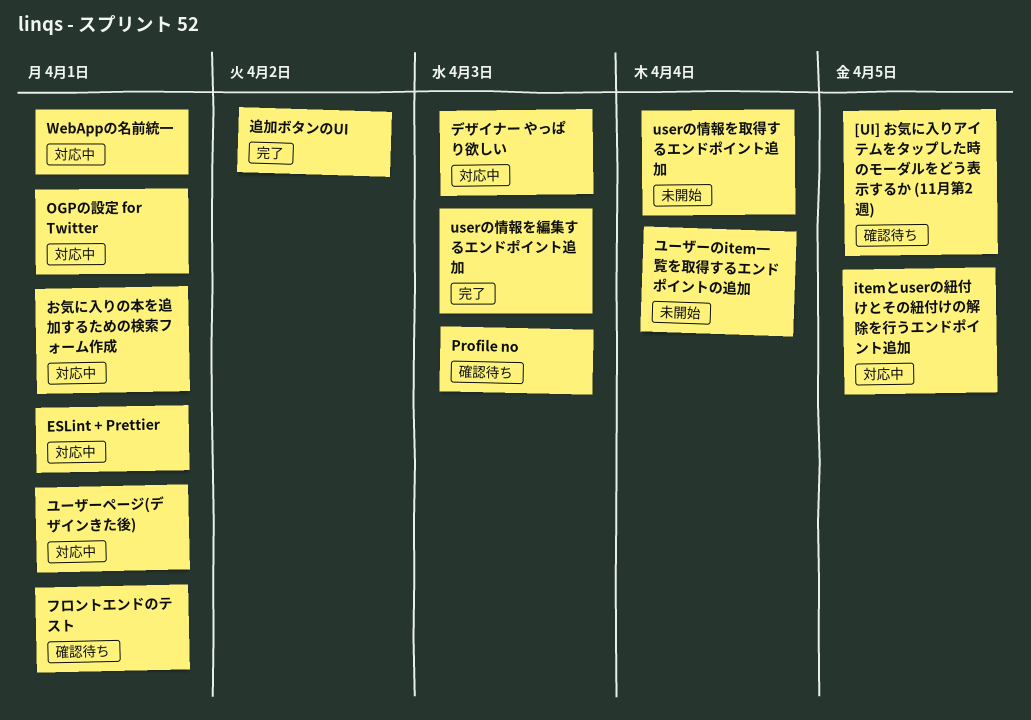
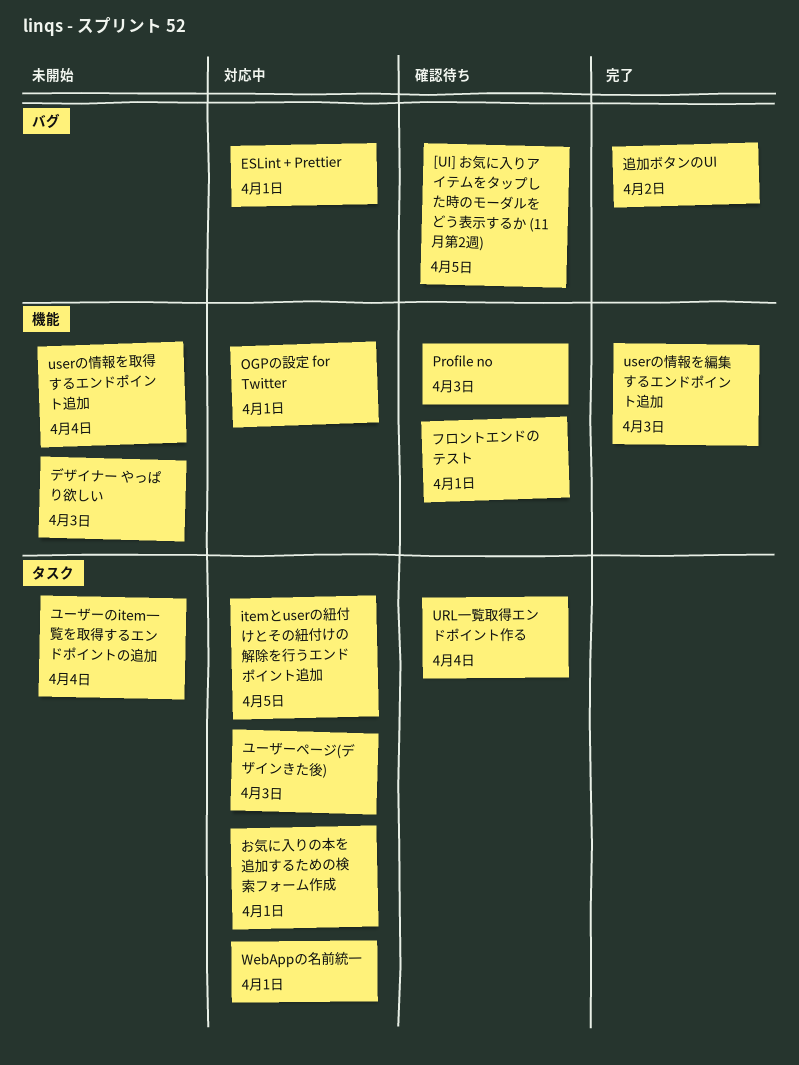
URL一覧取得エンドポイント作る: none -> present
デザイナー やっぱり欲しい, status: 対応中 -> 未開始
ユーザーページ(デザインきた後), due: Apr 1 -> Apr 3

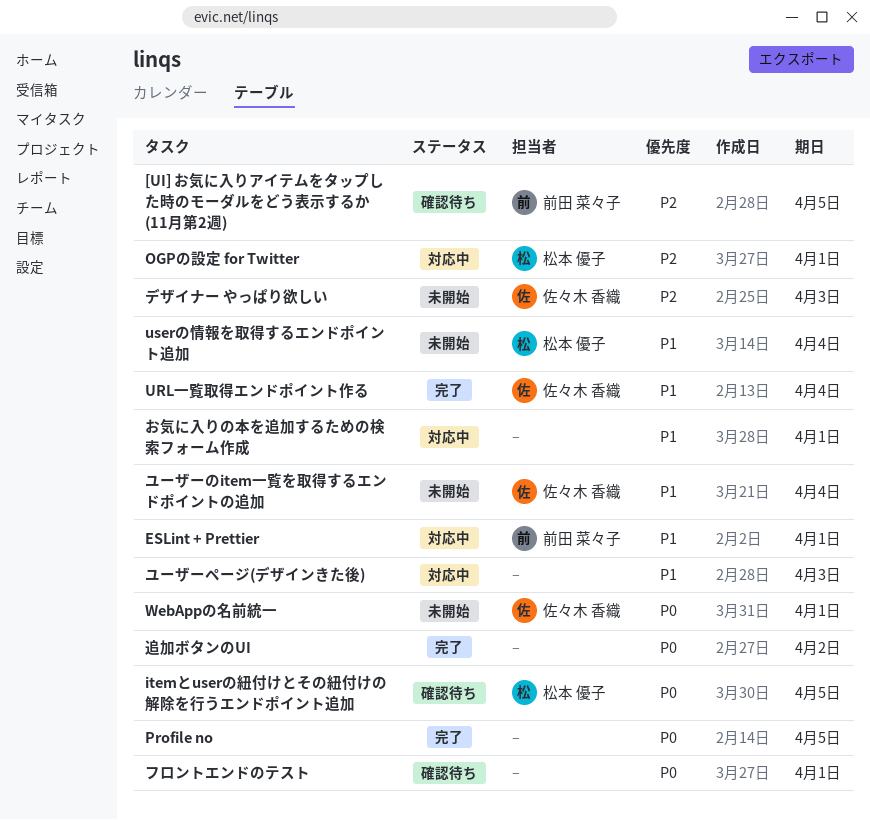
itemとuserの紐付けとその紐付けの解除を行うエンドポイント追加, status: 対応中 -> 確認待ち
Profile no, status: 確認待ち -> 完了
Profile no, due: Apr 3 -> Apr 5
URL一覧取得エンドポイント作る, status: 確認待ち -> 完了
userの情報を編集するエンドポイント追加: present -> none
WebAppの名前統一, status: 対応中 -> 未開始

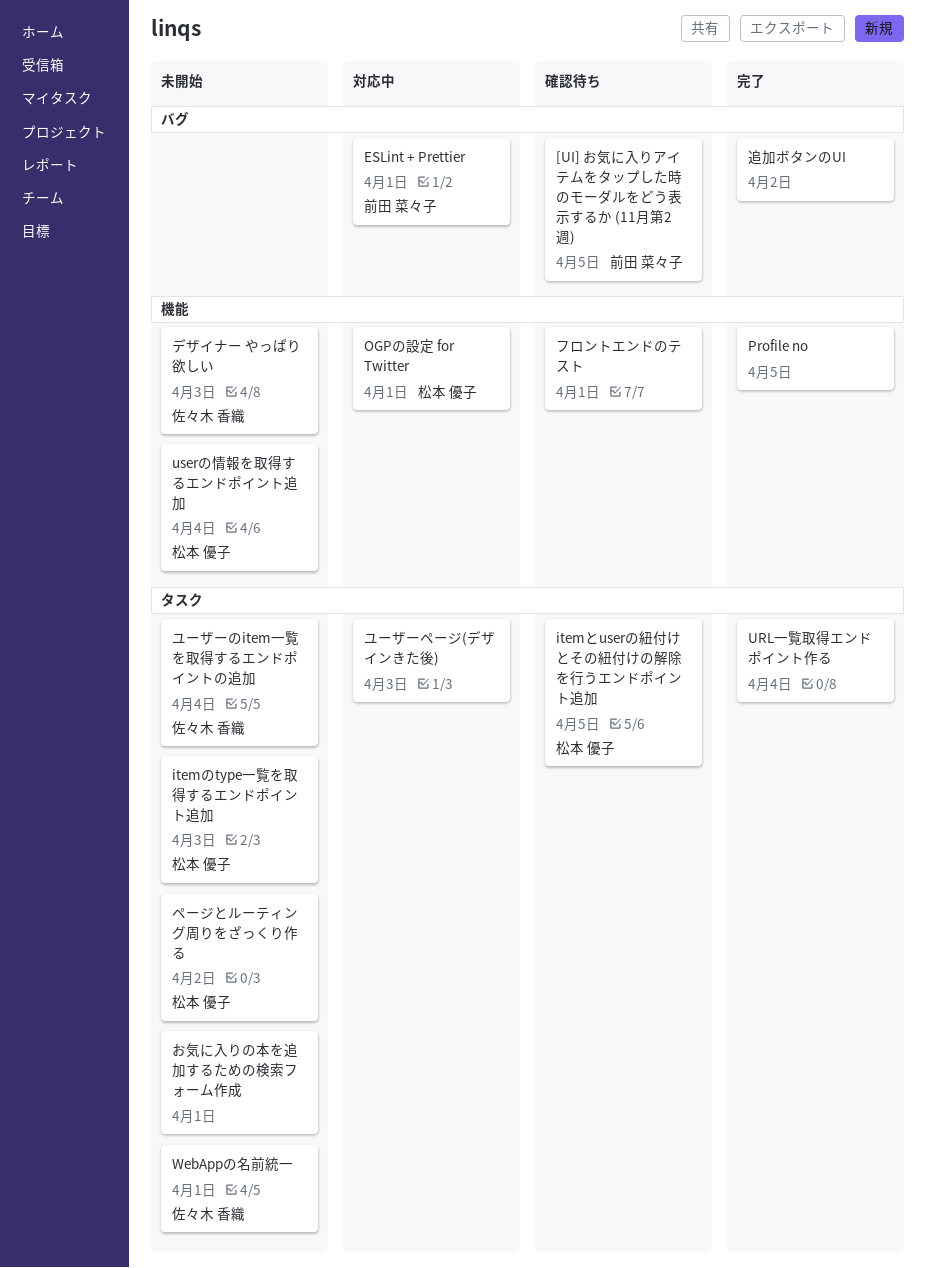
itemのtype一覧を取得するエンドポイント追加: none -> present
URL一覧取得エンドポイント作る, owner: 佐々木 香織 -> none
お気に入りの本を追加するための検索フォーム作成, status: 対応中 -> 未開始
ページとルーティング周りをざっくり作る: none -> present

